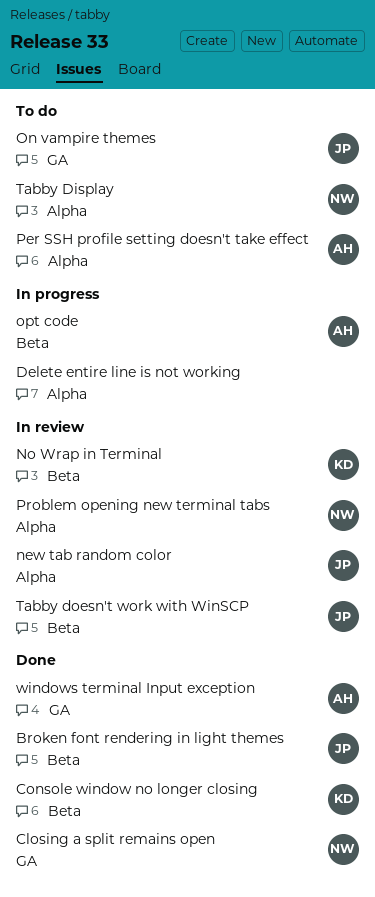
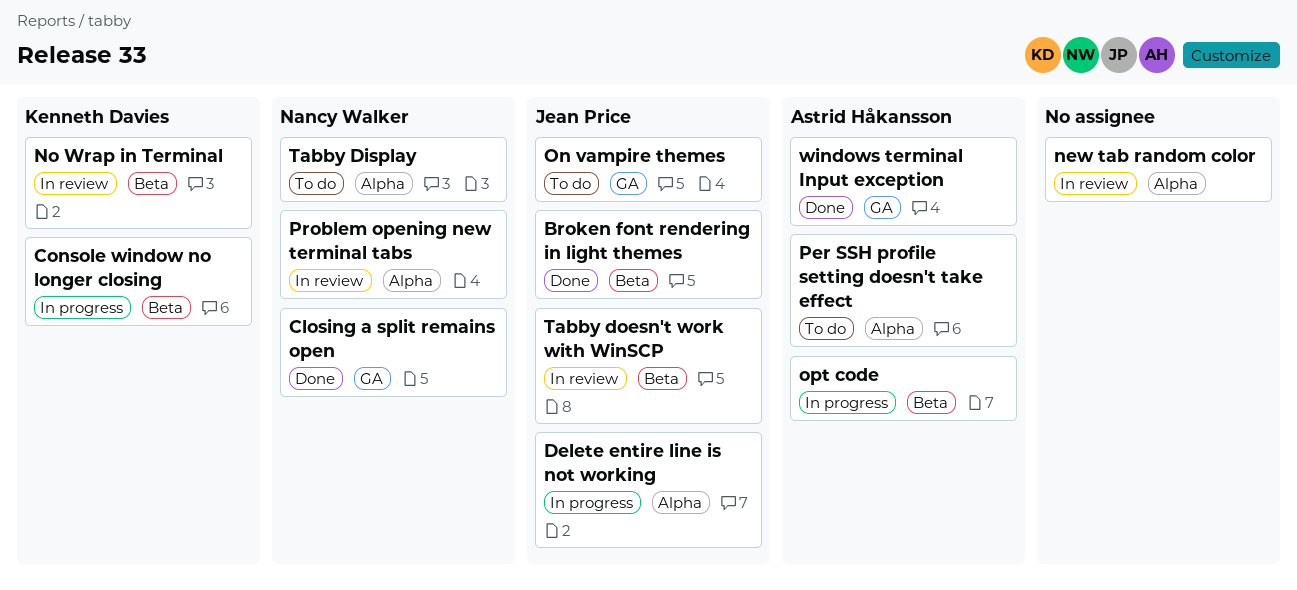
Console window no longer closing, status: Done -> In progress
Delete entire line is not working, owner: none -> Jean Price
new tab random color, owner: Jean Price -> none

